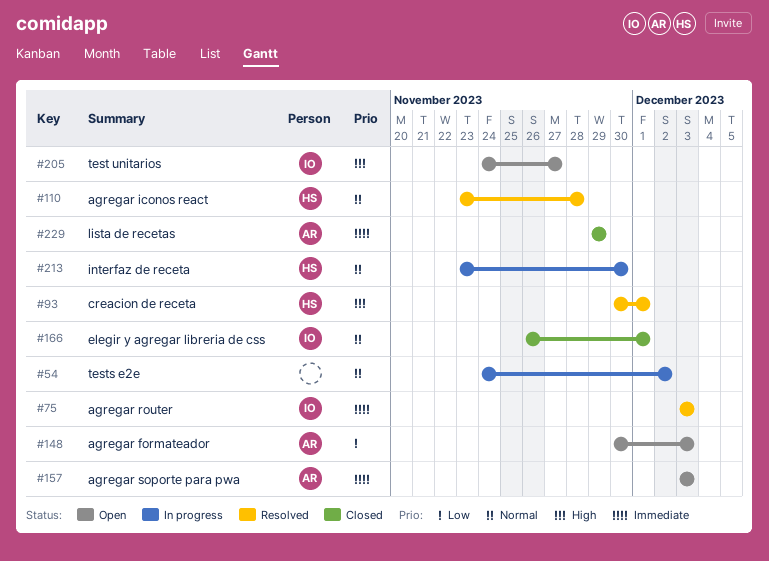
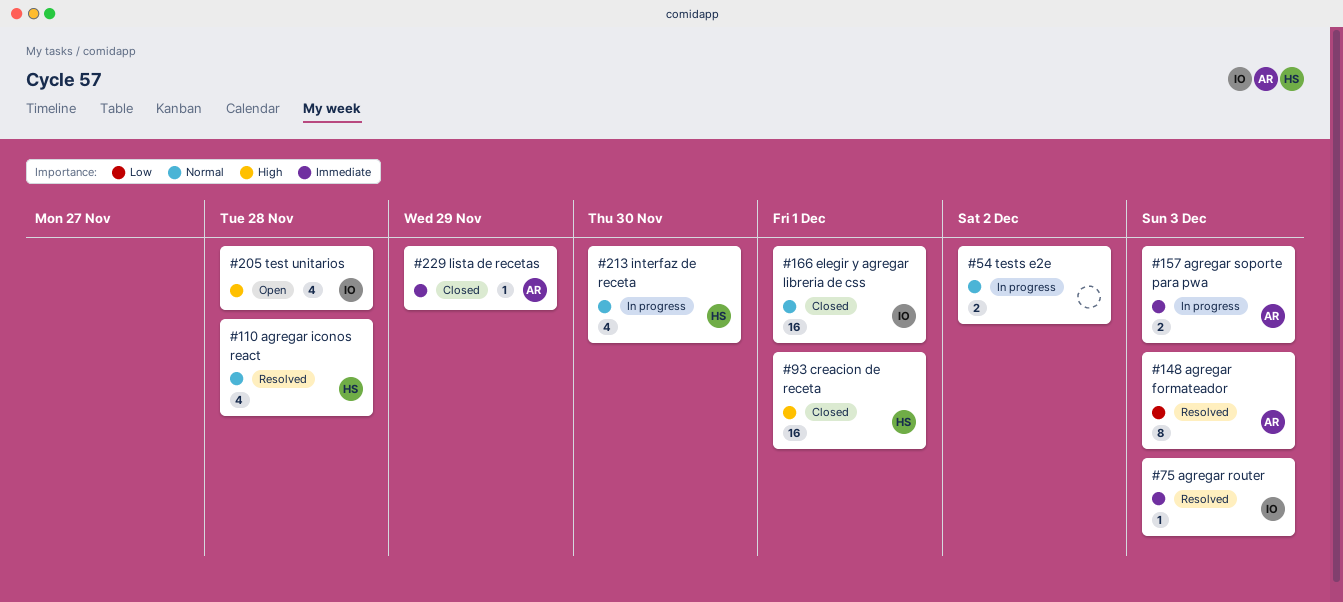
#93, status: Resolved -> Closed
#148, status: Open -> Resolved
#157, status: Open -> In progress
#205, due: Nov 27 -> Nov 28

